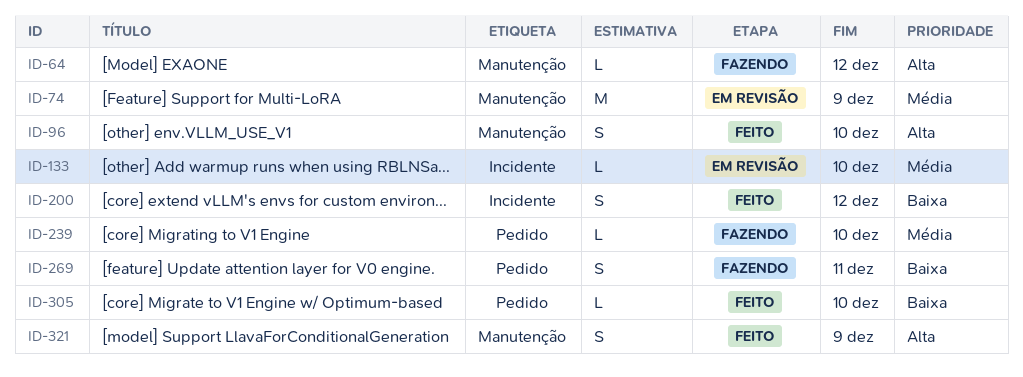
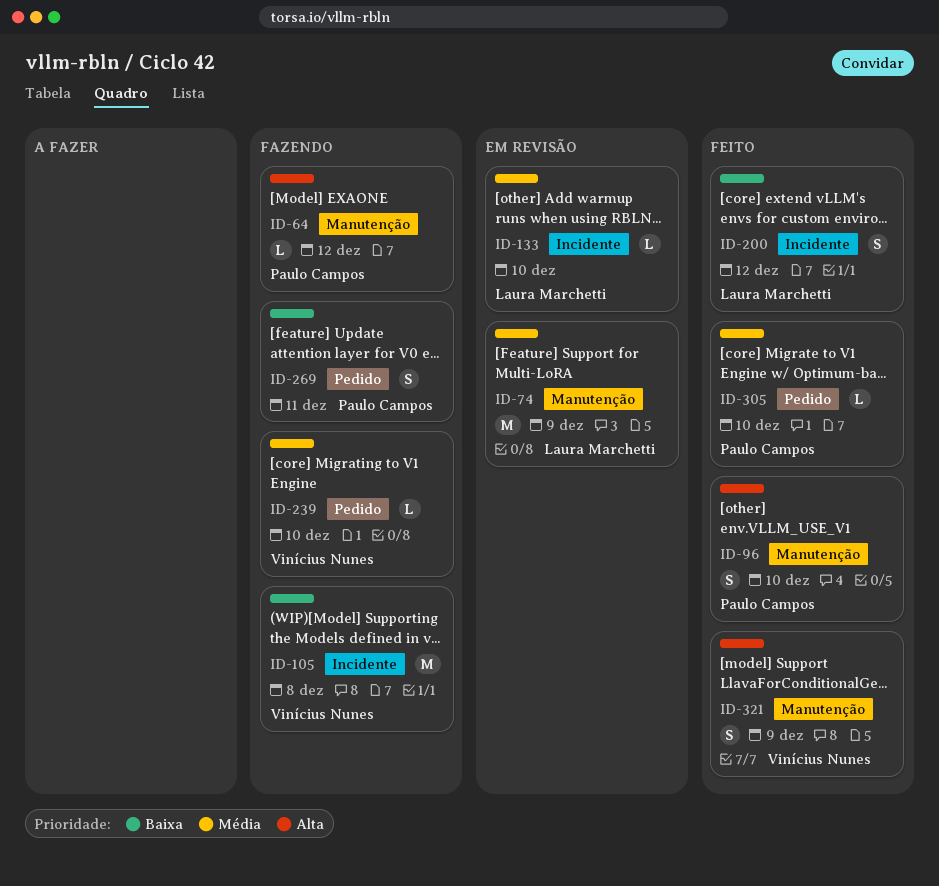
ID-105: none -> present
ID-305, priority: Baixa -> Média

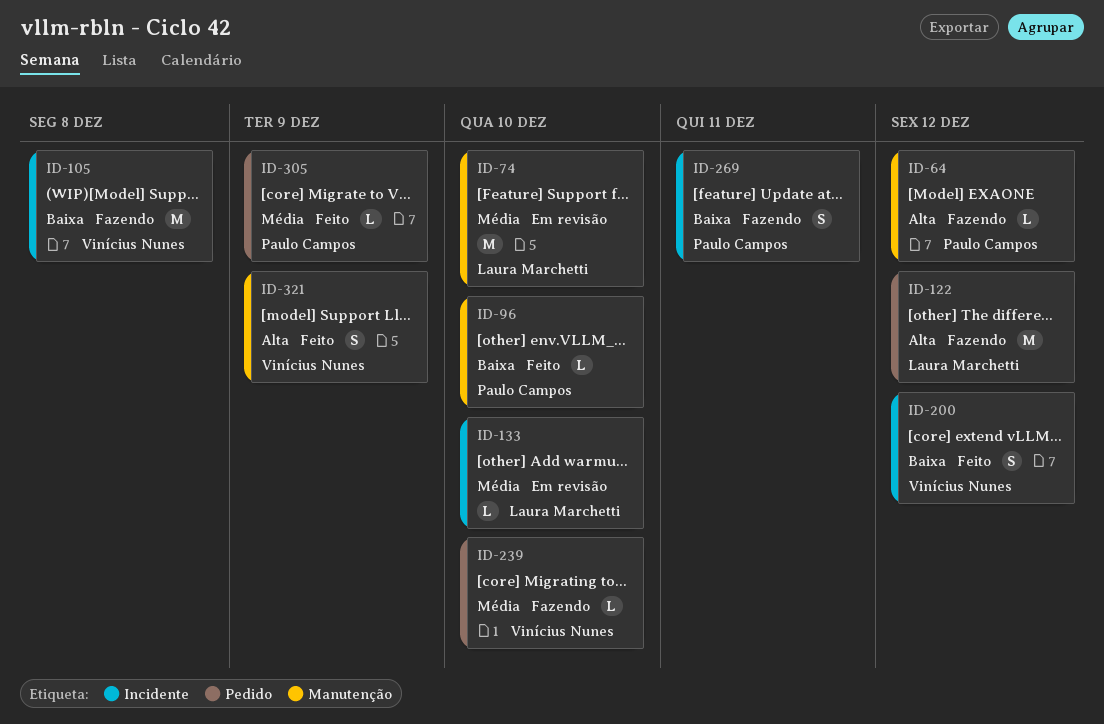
ID-74, due: Dec 9 -> Dec 10
ID-96, priority: Alta -> Baixa
ID-96, estimate: S -> L
ID-122: none -> present
ID-200, owner: Laura Marchetti -> Vinícius Nunes
ID-269, label: Pedido -> Incidente
ID-305, due: Dec 10 -> Dec 9

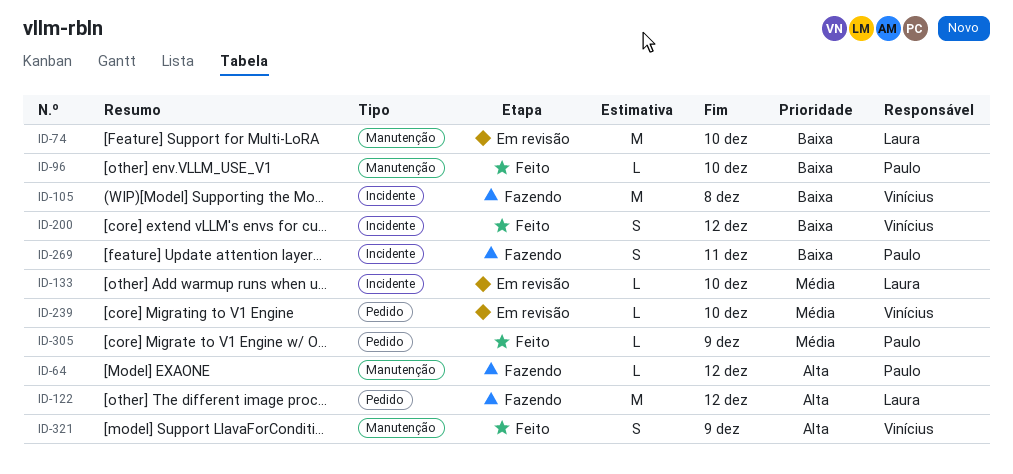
ID-74, priority: Média -> Baixa
ID-239, status: Fazendo -> Em revisão

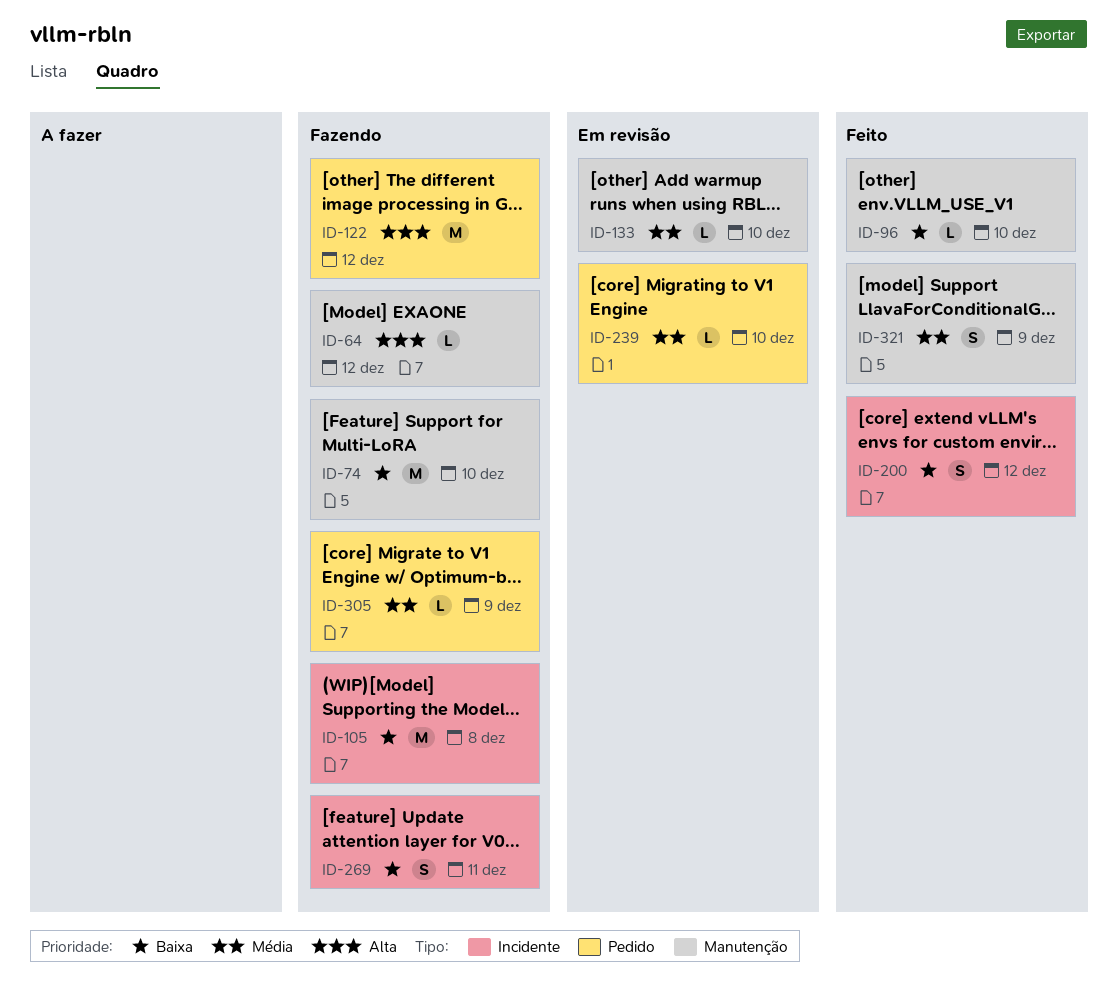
ID-74, status: Em revisão -> Fazendo
ID-133, label: Incidente -> Manutenção
ID-305, status: Feito -> Fazendo
ID-321, priority: Alta -> Média

